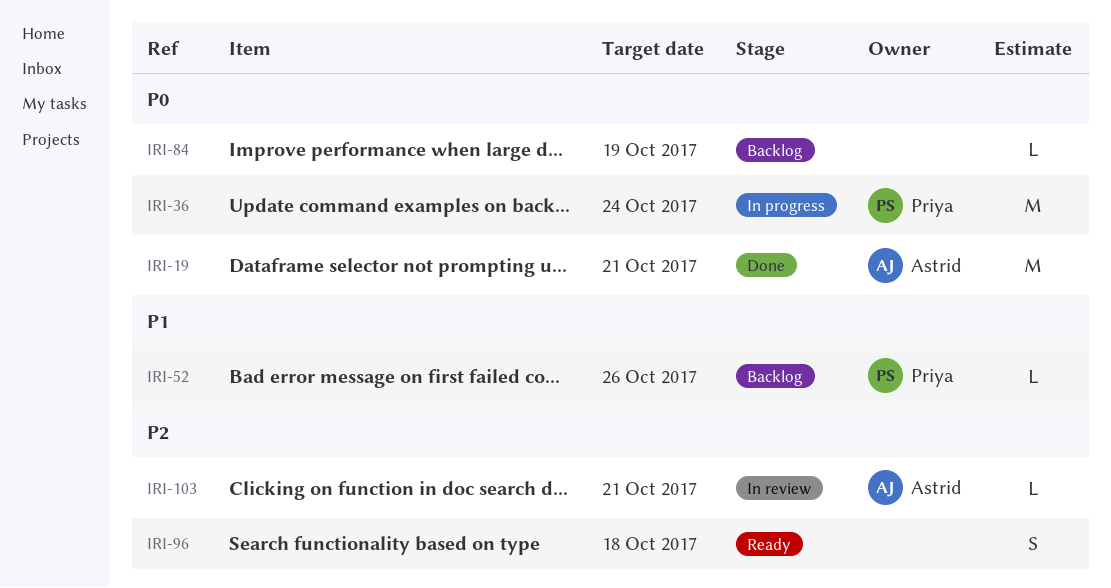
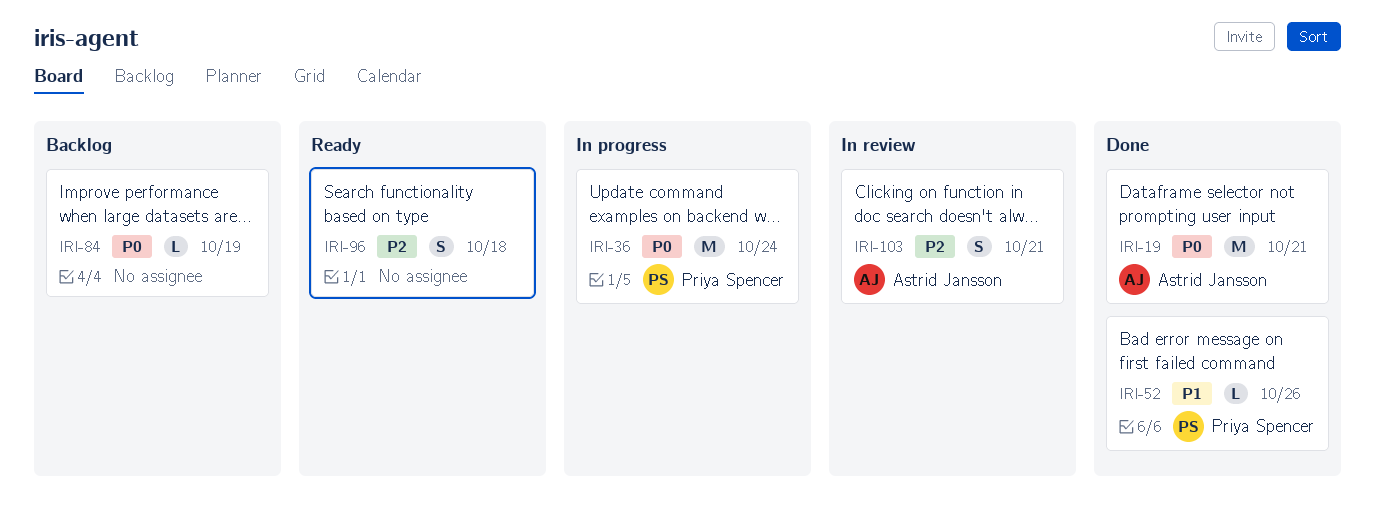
IRI-52, status: Backlog -> Done
IRI-103, estimate: L -> S

